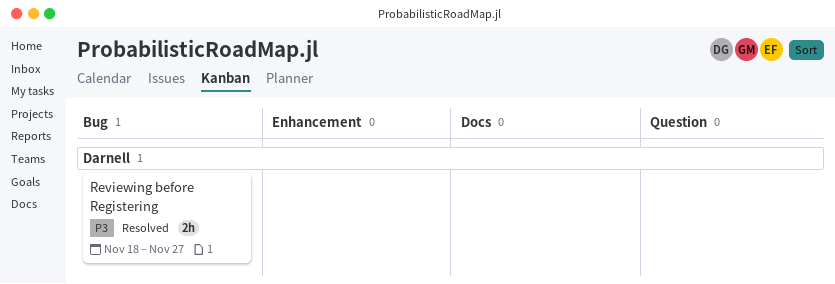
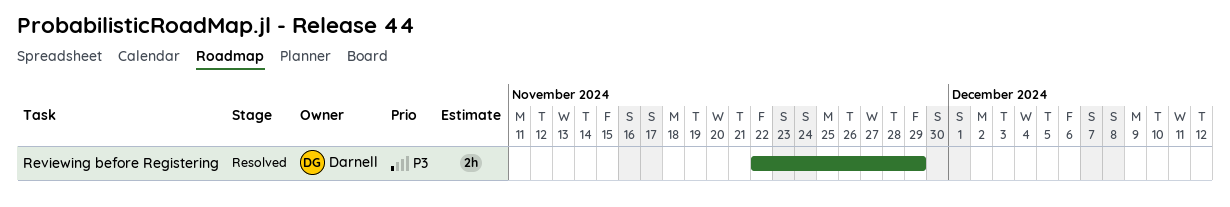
Reviewing before Registering, start: Nov 18 -> Nov 22
Reviewing before Registering, due: Nov 27 -> Nov 29

